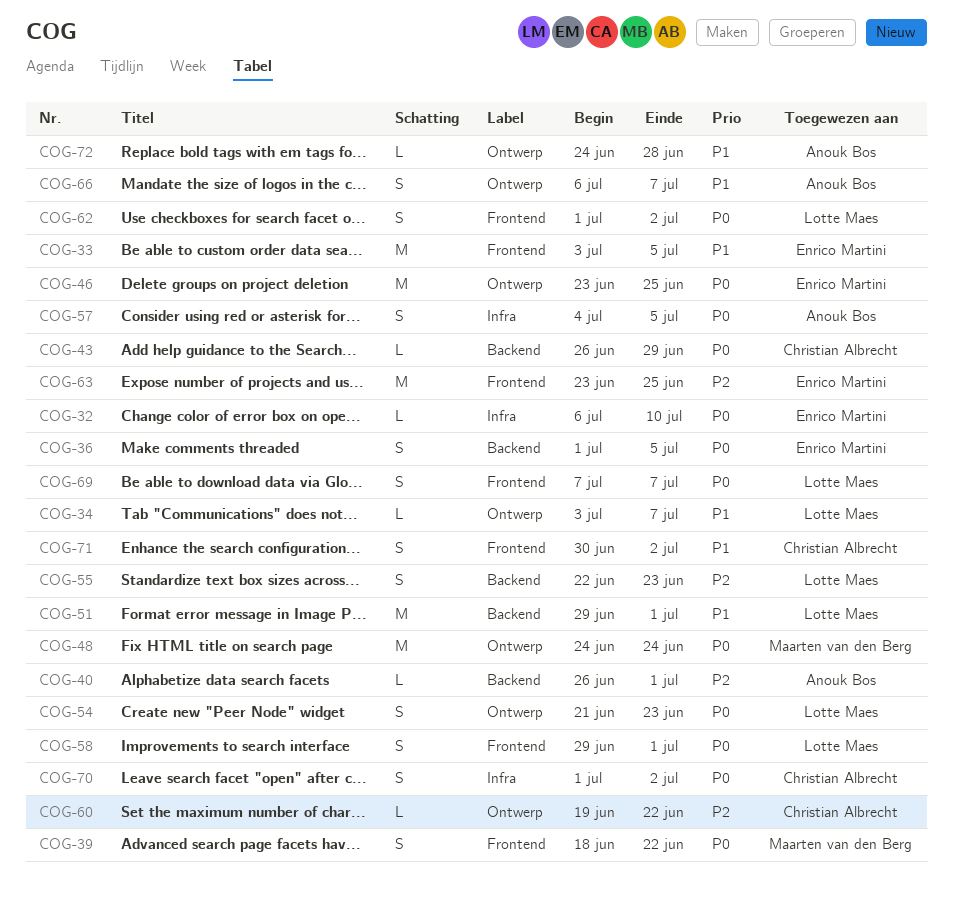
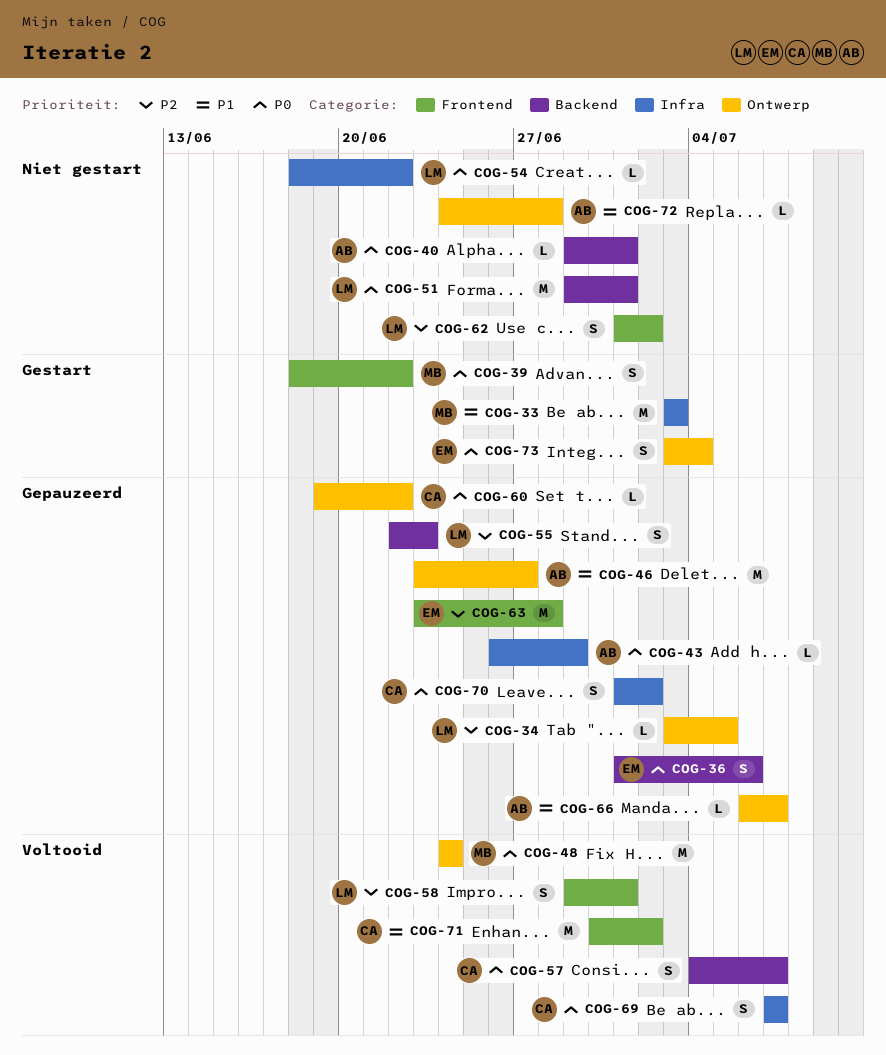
COG-32: present -> none
COG-33, owner: Enrico Martini -> Maarten van den Berg
COG-33, label: Frontend -> Infra
COG-33, due: Jul 5 -> Jul 3
COG-34, priority: P1 -> P2
COG-34, due: Jul 7 -> Jul 5
COG-36, due: Jul 5 -> Jul 6
COG-40, priority: P2 -> P0
COG-40, start: Jun 26 -> Jun 29
COG-43, owner: Christian Albrecht -> Anouk Bos
COG-43, label: Backend -> Infra
COG-46, owner: Enrico Martini -> Anouk Bos
COG-46, priority: P0 -> P1
COG-46, due: Jun 25 -> Jun 27
COG-51, priority: P1 -> P0
COG-54, label: Ontwerp -> Infra
COG-54, estimate: S -> L
COG-54, start: Jun 21 -> Jun 18
COG-54, due: Jun 23 -> Jun 22
COG-57, owner: Anouk Bos -> Christian Albrecht
COG-57, label: Infra -> Backend
COG-57, due: Jul 5 -> Jul 7
COG-58, priority: P0 -> P2
COG-60, priority: P2 -> P0
COG-62, priority: P0 -> P2
COG-63, due: Jun 25 -> Jun 28
COG-66, estimate: S -> L
COG-69, owner: Lotte Maes -> Christian Albrecht
COG-69, label: Frontend -> Infra
COG-71, estimate: S -> M
COG-73: none -> present

